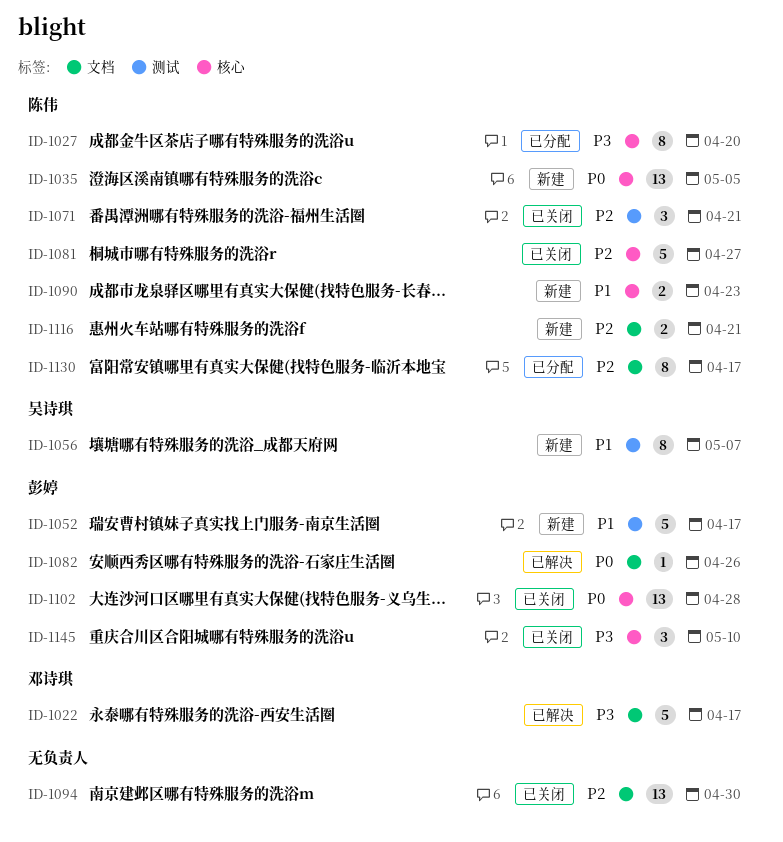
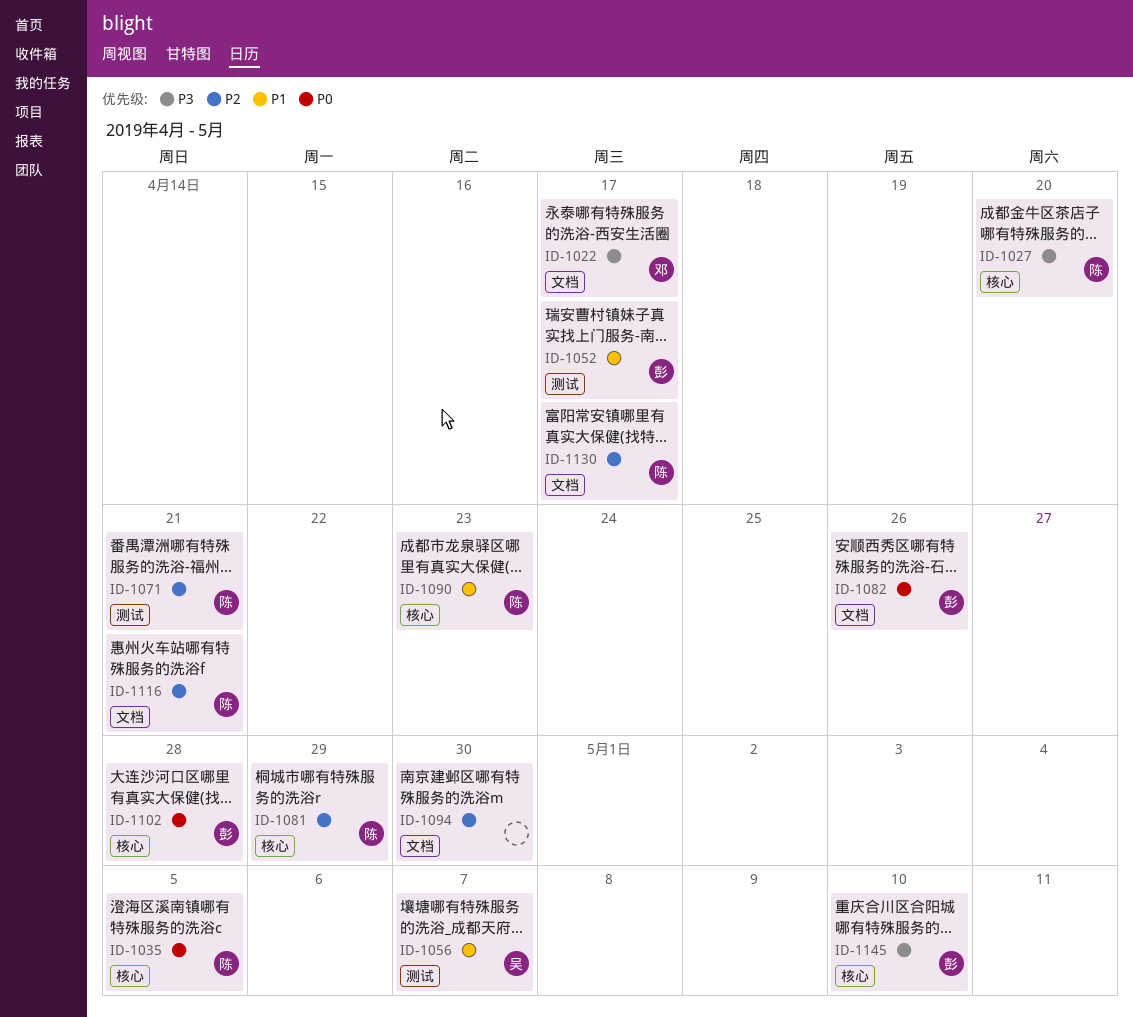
ID-1081, due: Apr 27 -> Apr 29

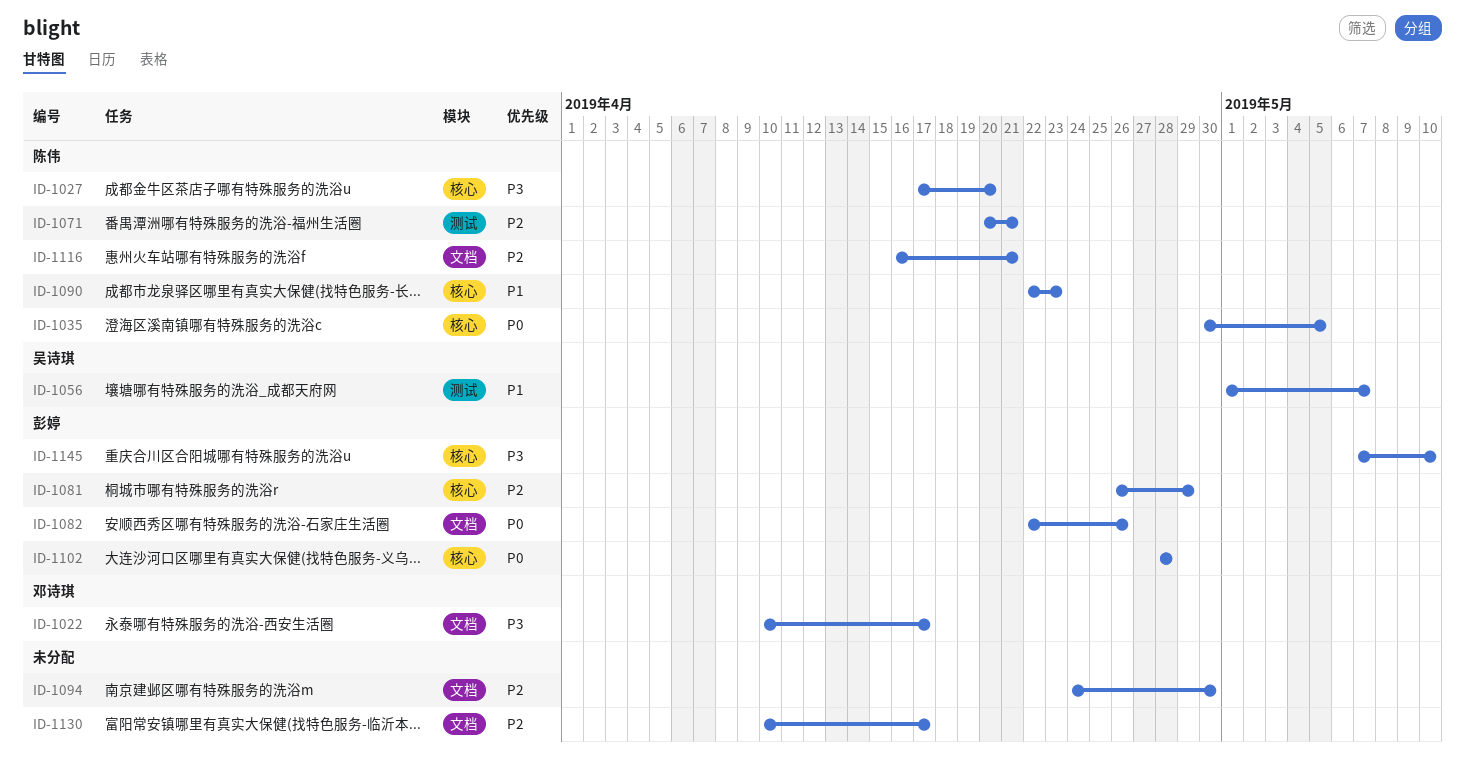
ID-1052: present -> none
ID-1081, owner: 陈伟 -> 彭婷
ID-1130, owner: 陈伟 -> none

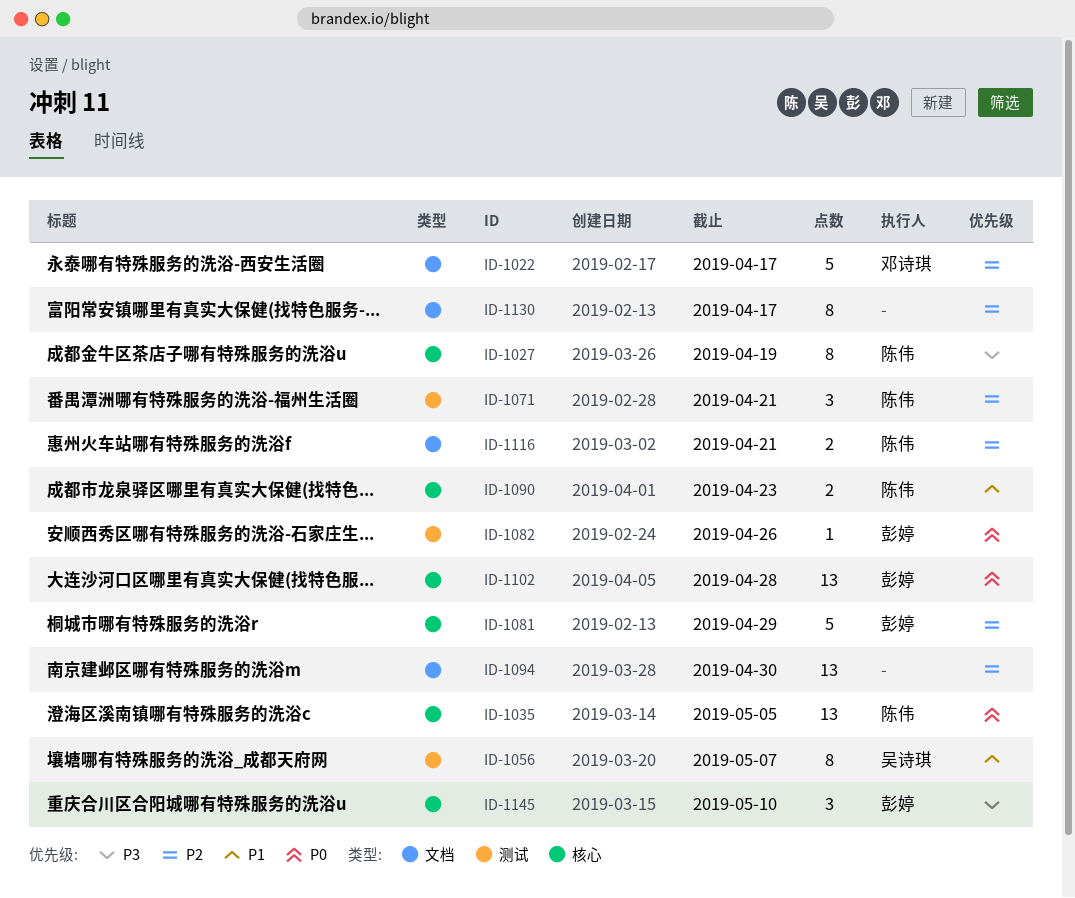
ID-1022, priority: P3 -> P2
ID-1027, due: Apr 20 -> Apr 19
ID-1082, label: 文档 -> 测试

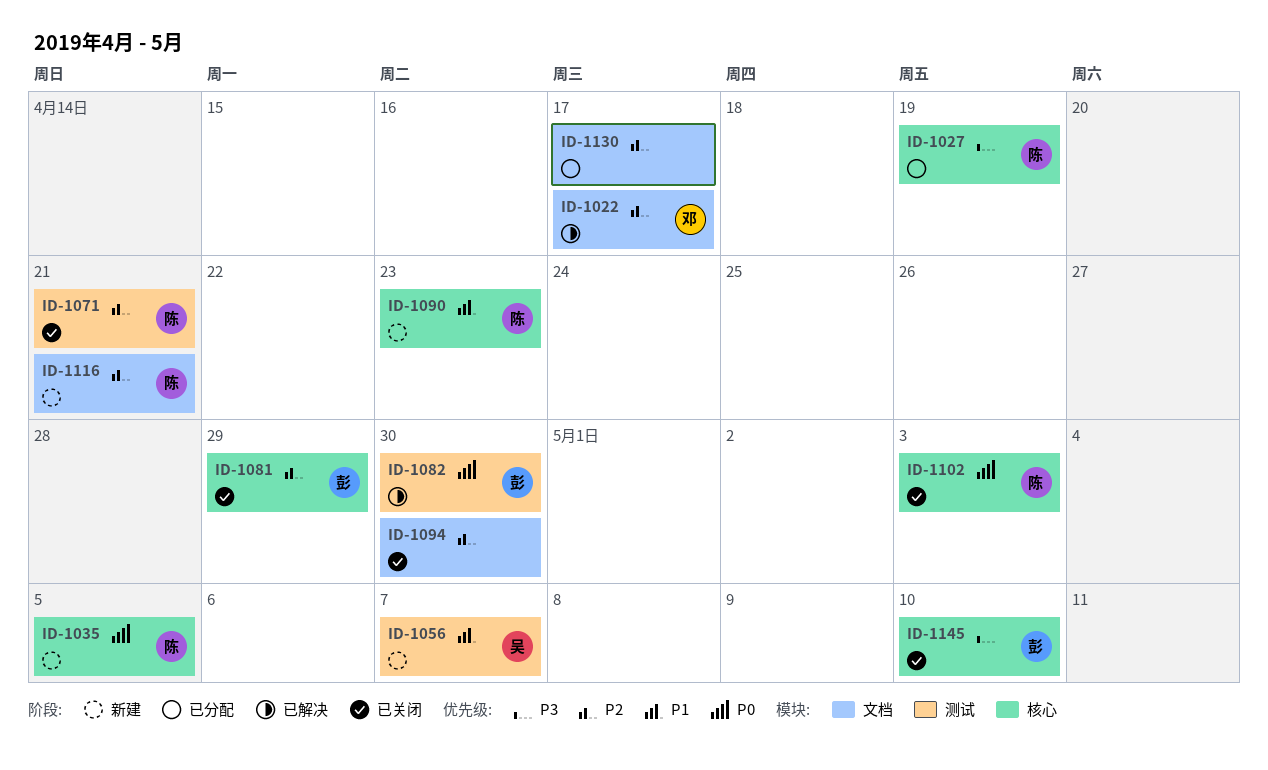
ID-1082, due: Apr 26 -> Apr 30
ID-1102, owner: 彭婷 -> 陈伟
ID-1102, due: Apr 28 -> May 3

